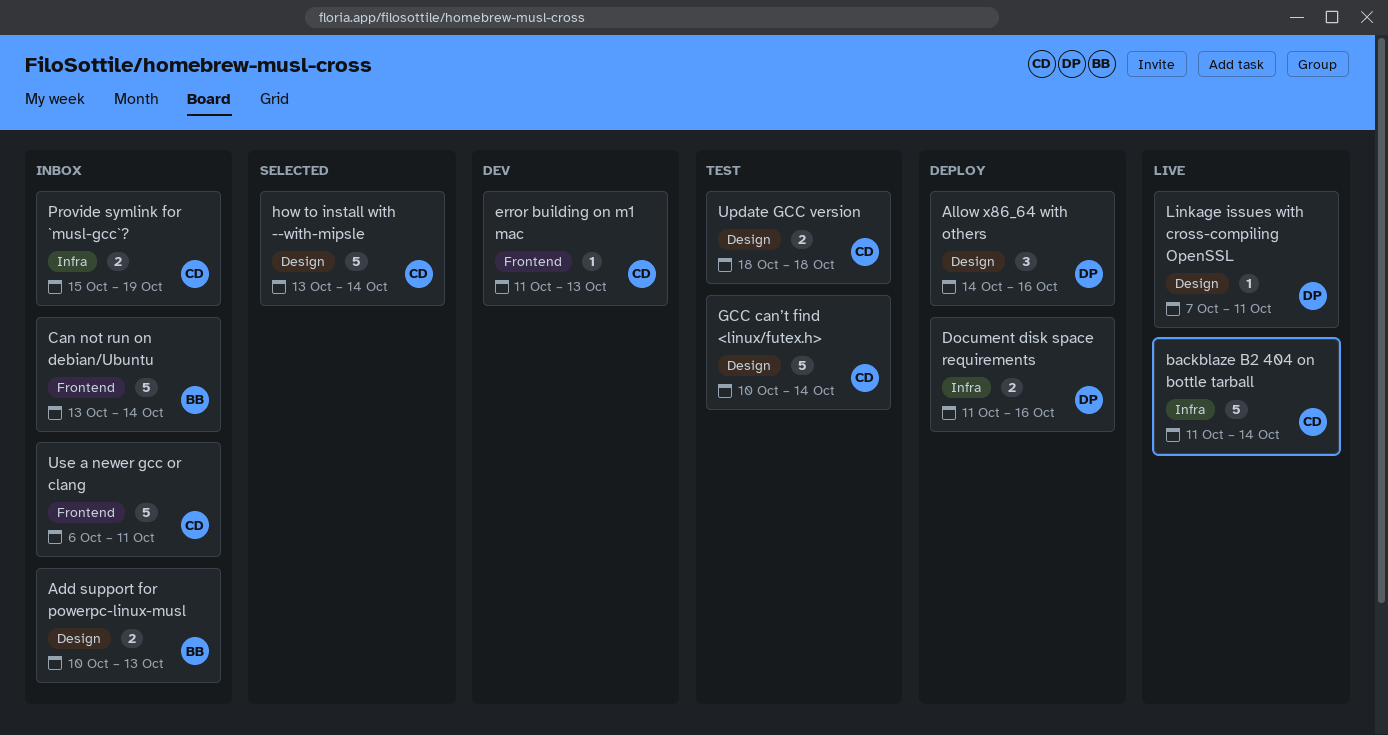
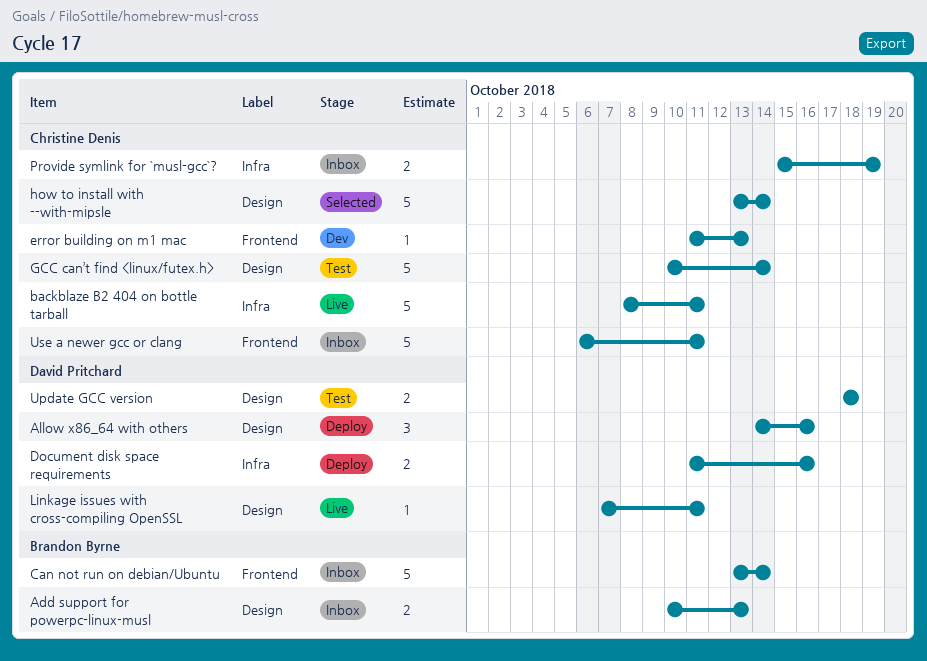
backblaze B2 404 on bottle tarball, start: Oct 11 -> Oct 8
backblaze B2 404 on bottle tarball, due: Oct 14 -> Oct 11
Update GCC version, owner: Christine Denis -> David Pritchard

